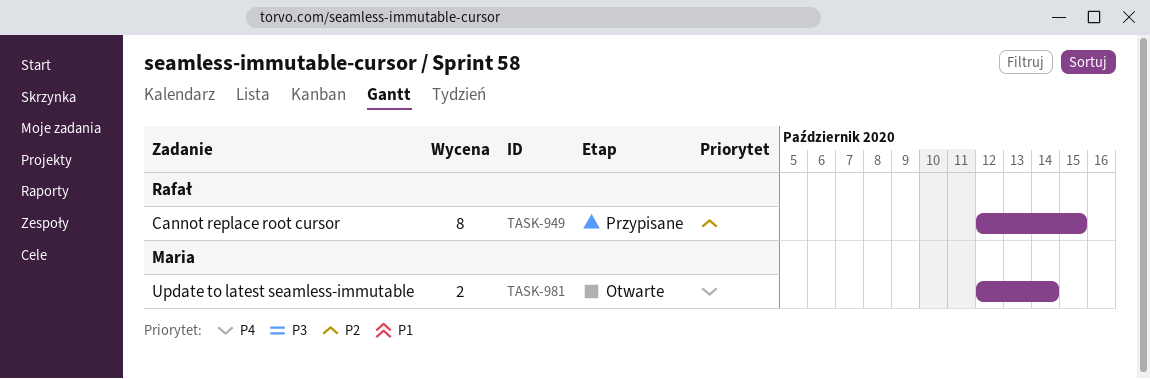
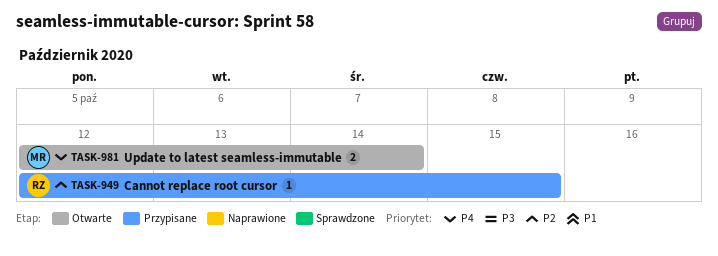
TASK-949, estimate: 8 -> 1

